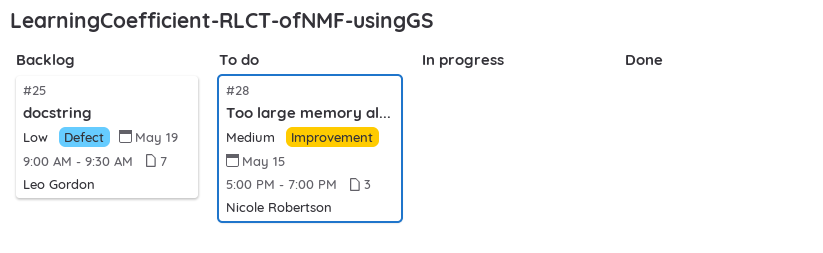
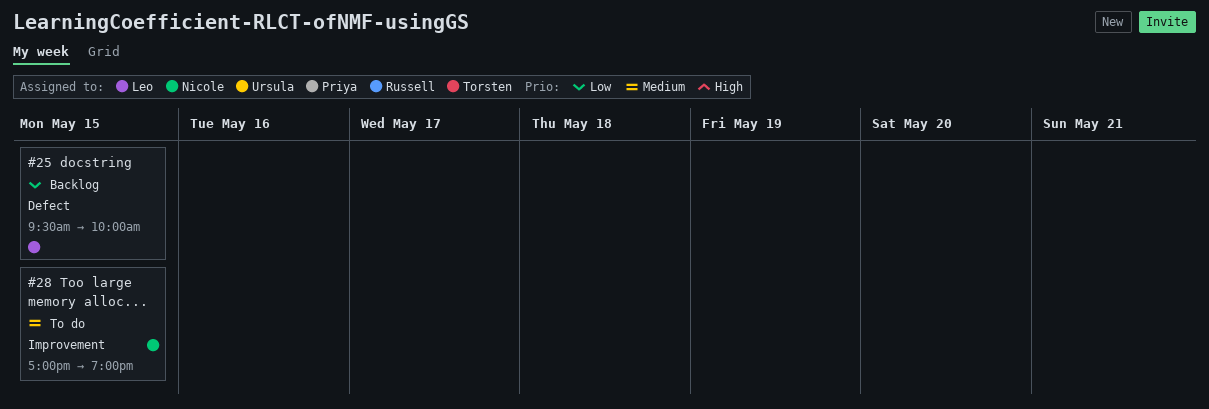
#25, day: May 19 -> May 15
#25, begins: 09:00 -> 09:30
#25, ends: 09:30 -> 10:00

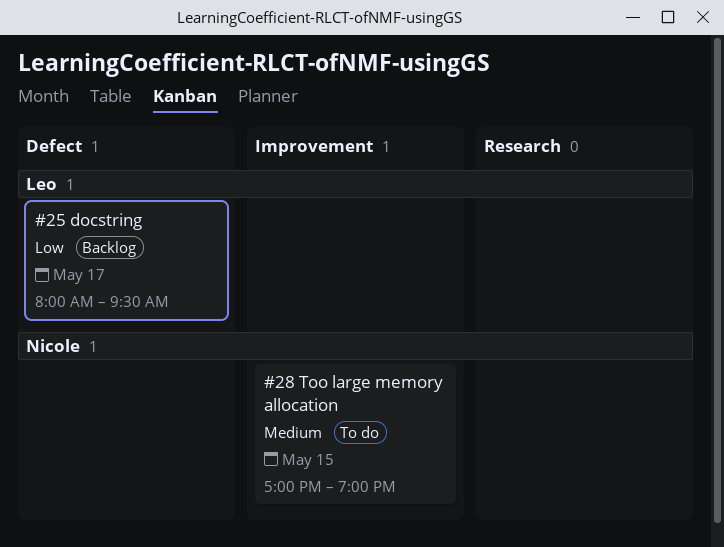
#25, day: May 15 -> May 17
#25, begins: 09:30 -> 08:00
#25, ends: 10:00 -> 09:30

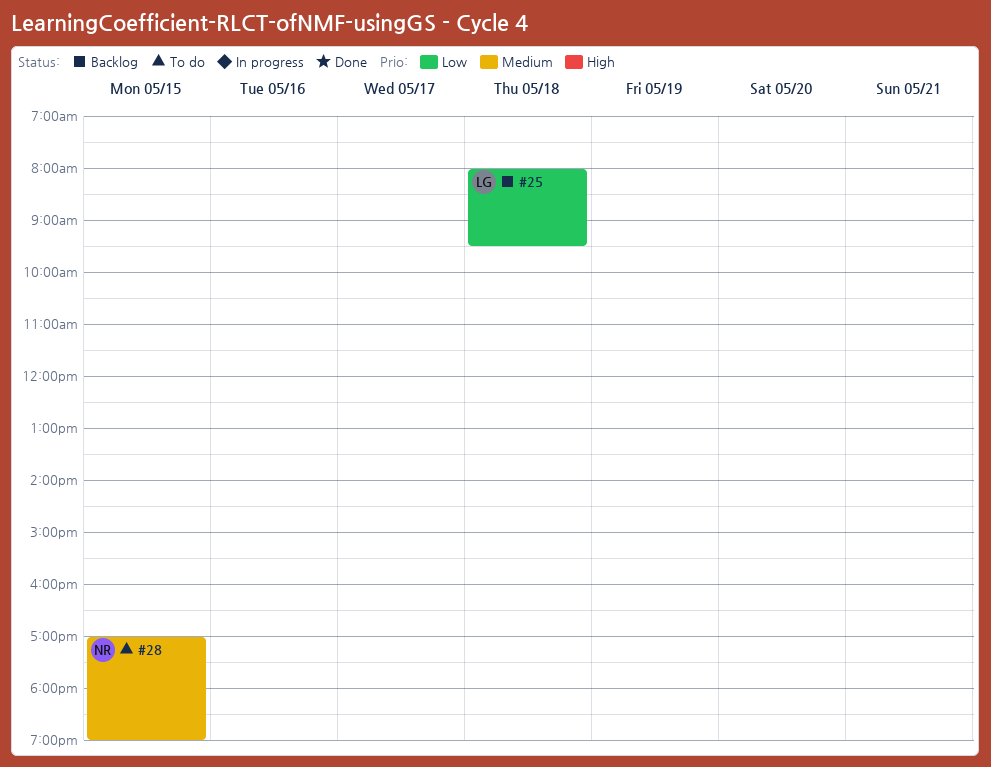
#25, day: May 17 -> May 18

